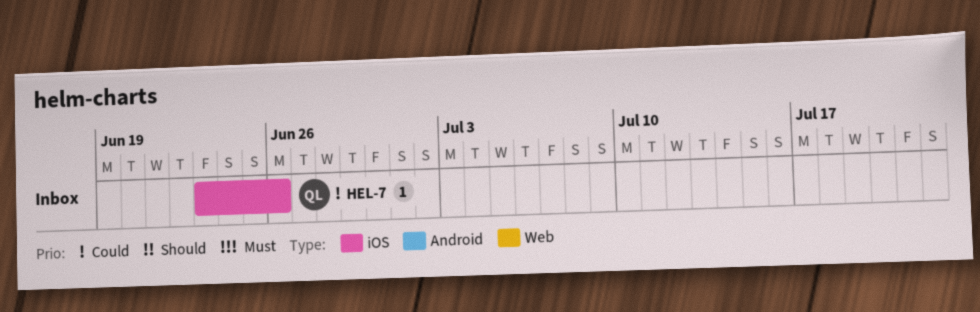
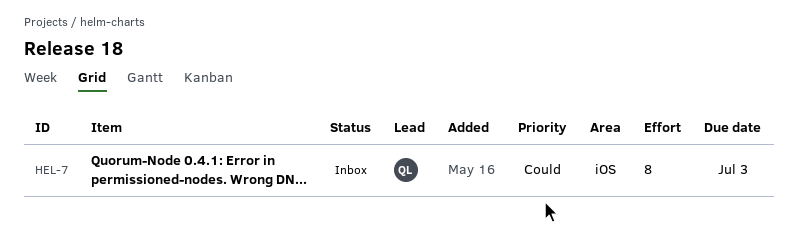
HEL-7, estimate: 1 -> 8
HEL-7, due: Jun 26 -> Jul 3

